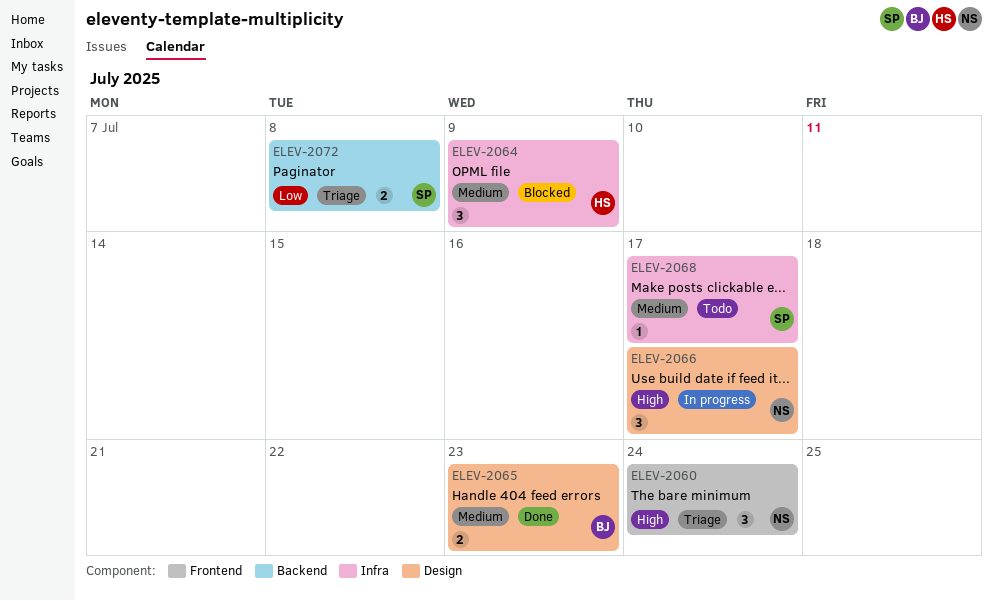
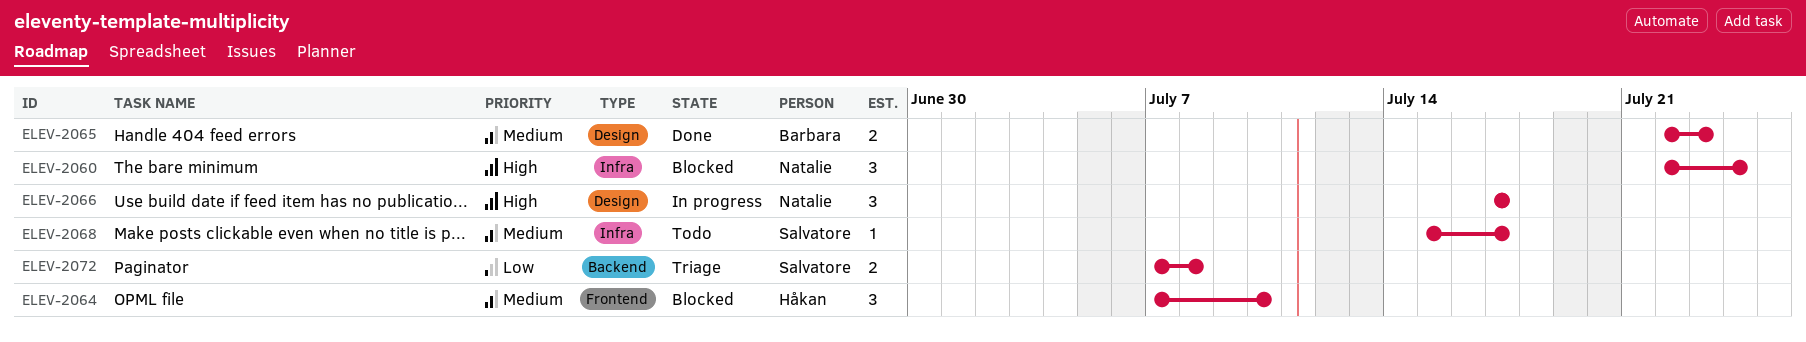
ELEV-2060, status: Triage -> Blocked
ELEV-2060, label: Frontend -> Infra
ELEV-2064, label: Infra -> Frontend
ELEV-2064, due: Jul 9 -> Jul 10

